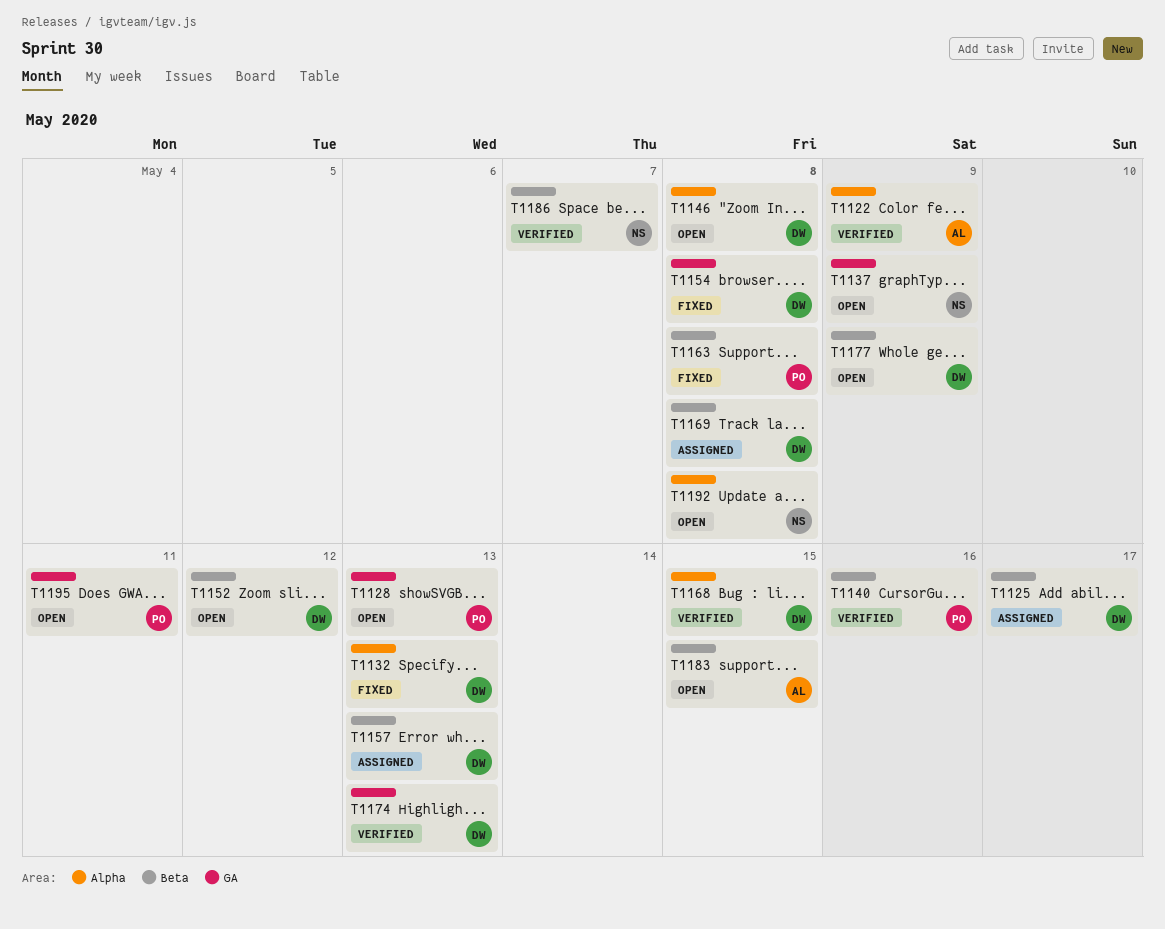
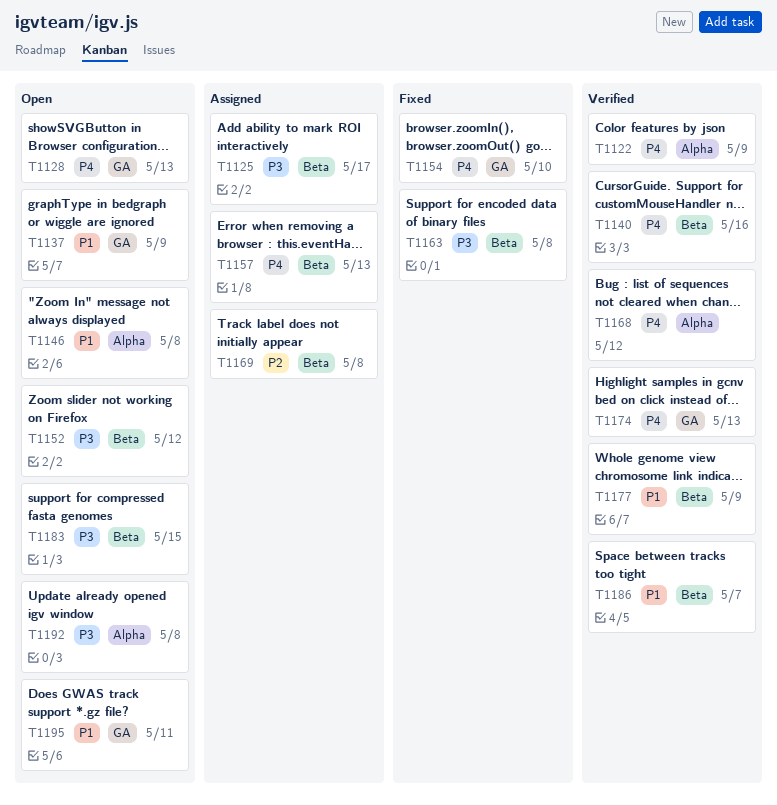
T1132: present -> none
T1154, due: May 8 -> May 10
T1168, due: May 15 -> May 12
T1177, status: Open -> Verified

